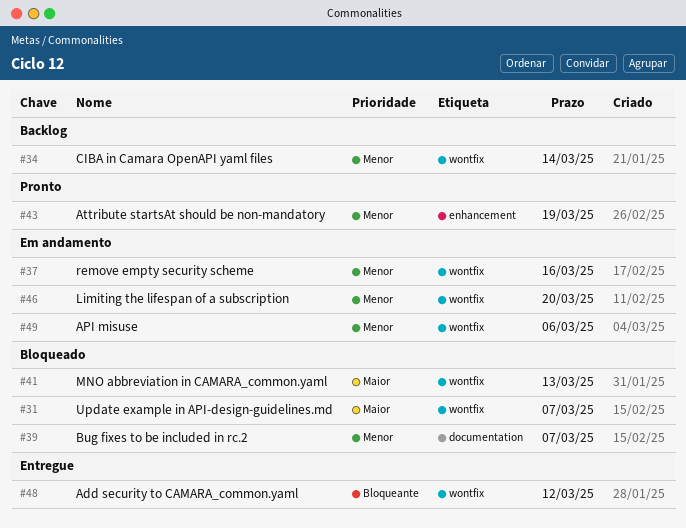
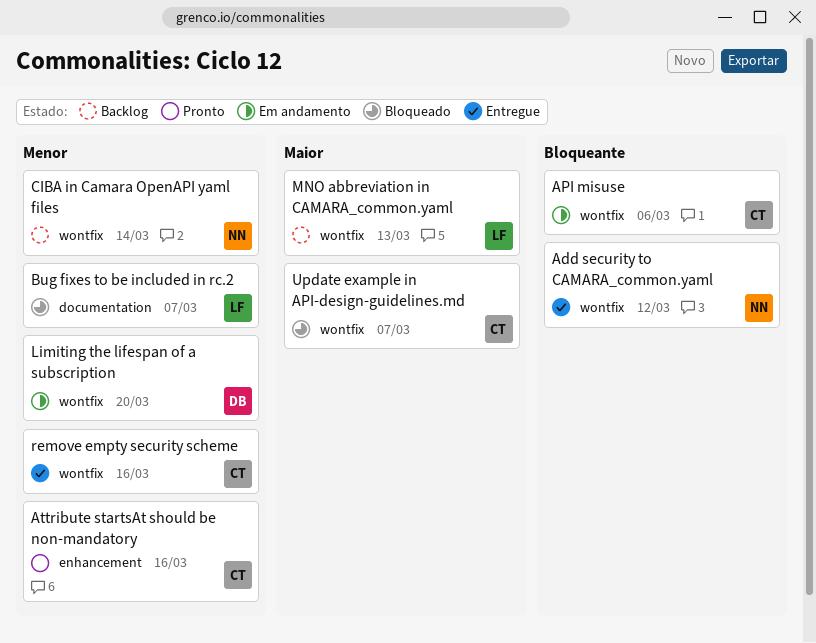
API misuse, priority: Menor -> Bloqueante
Attribute startsAt should be non-mandatory, due: Mar 19 -> Mar 16
MNO abbreviation in CAMARA_common.yaml, status: Bloqueado -> Backlog
remove empty security scheme, status: Em andamento -> Entregue

